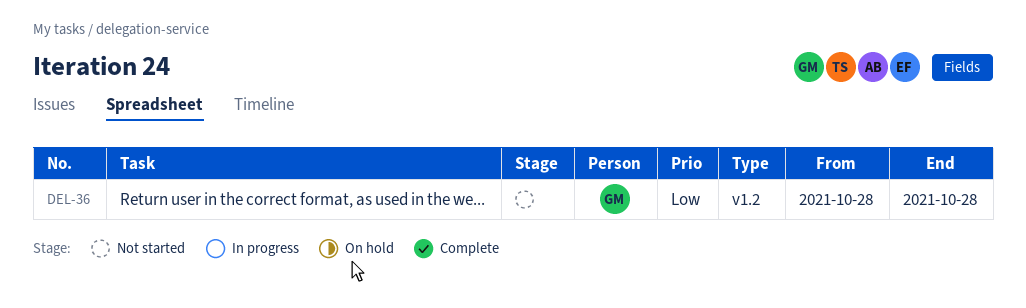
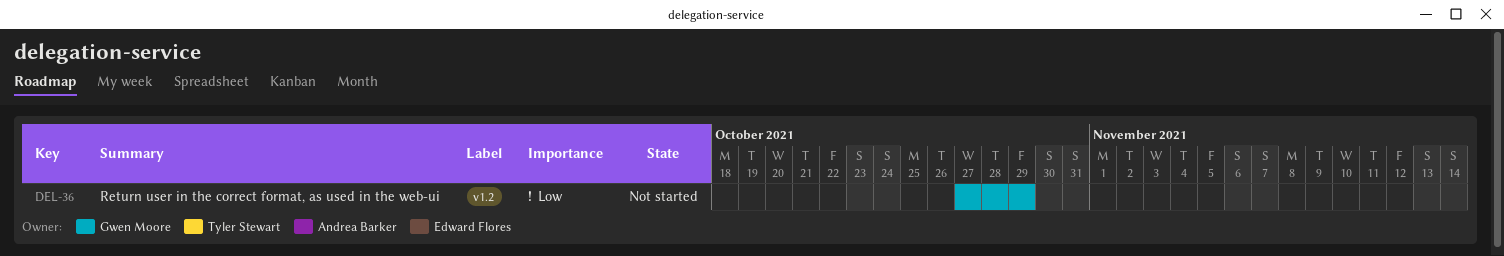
DEL-36, start: Oct 28 -> Oct 27
DEL-36, due: Oct 28 -> Oct 29

